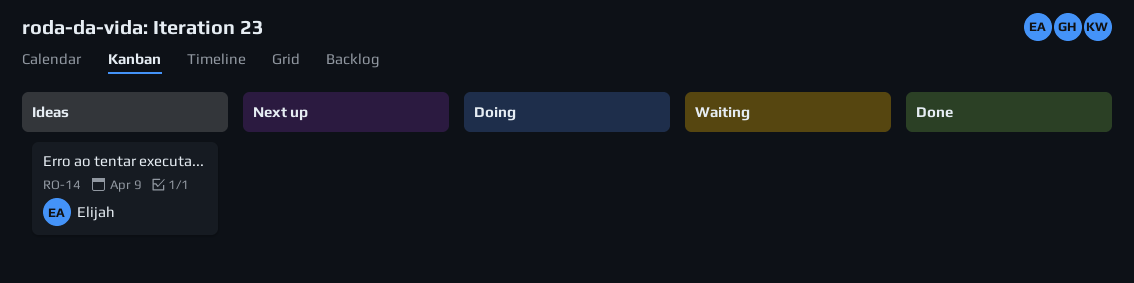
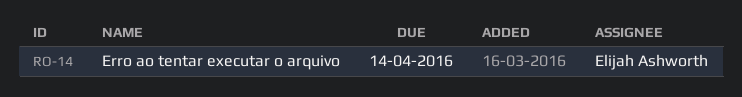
RO-14, due: Apr 9 -> Apr 14

